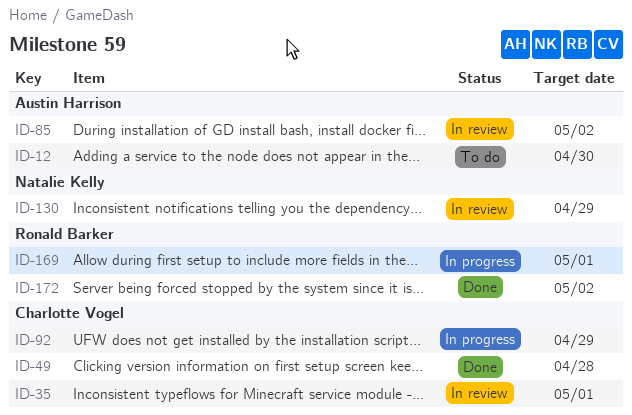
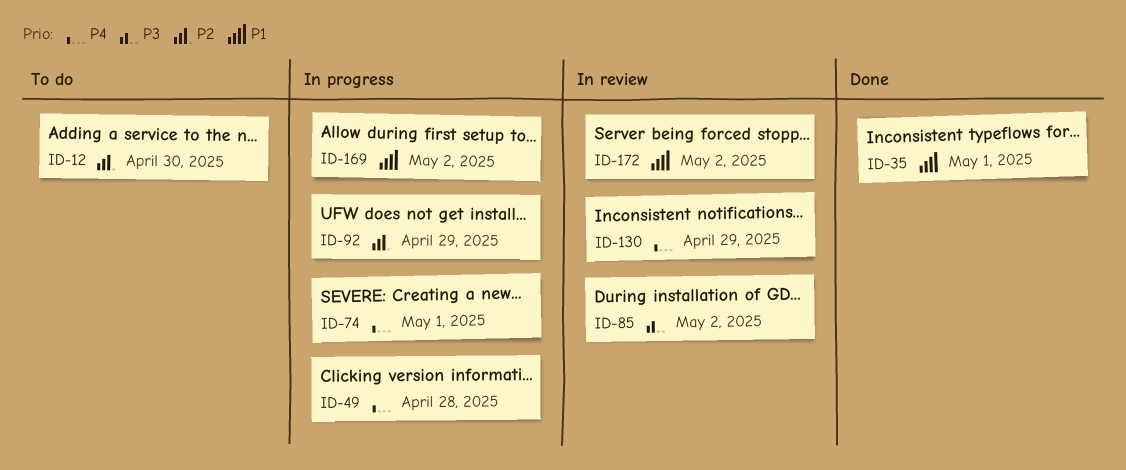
ID-35, status: In review -> Done
ID-49, status: Done -> In progress
ID-74: none -> present
ID-169, due: May 1 -> May 2
ID-172, status: Done -> In review

